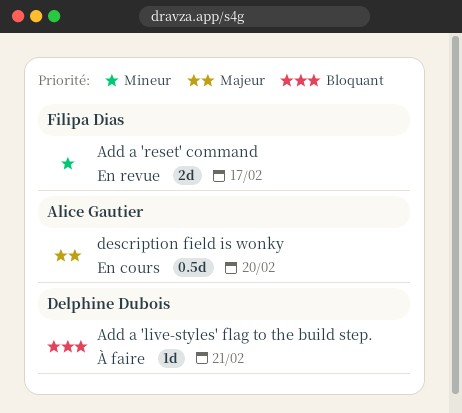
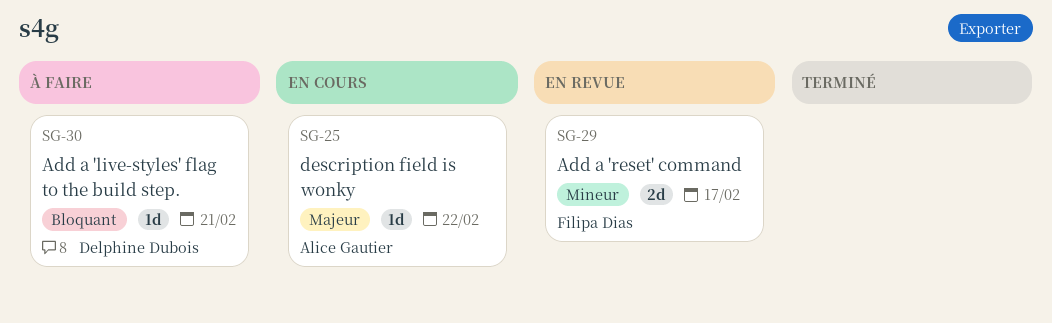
description field is wonky, estimate: 0.5d -> 1d
description field is wonky, due: Feb 20 -> Feb 22

